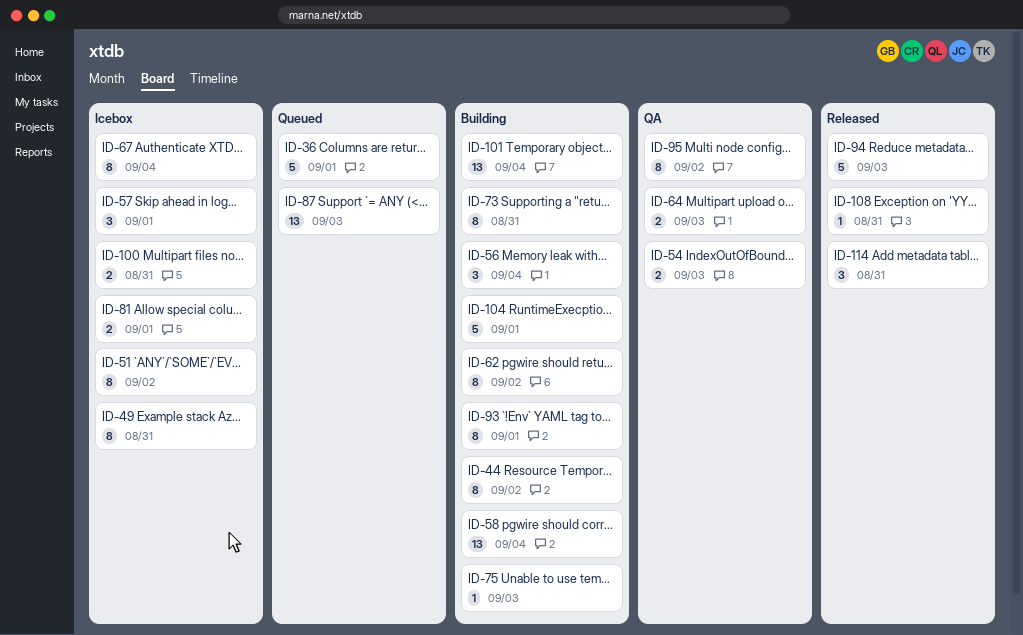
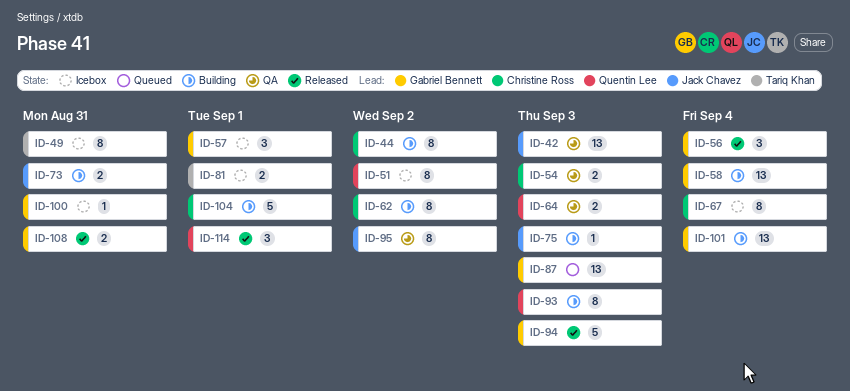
ID-36: present -> none
ID-42: none -> present
ID-56, status: Building -> Released
ID-73, estimate: 8 -> 2
ID-93, due: Sep 1 -> Sep 3
ID-100, estimate: 2 -> 1
ID-108, estimate: 1 -> 2
ID-114, due: Aug 31 -> Sep 1

